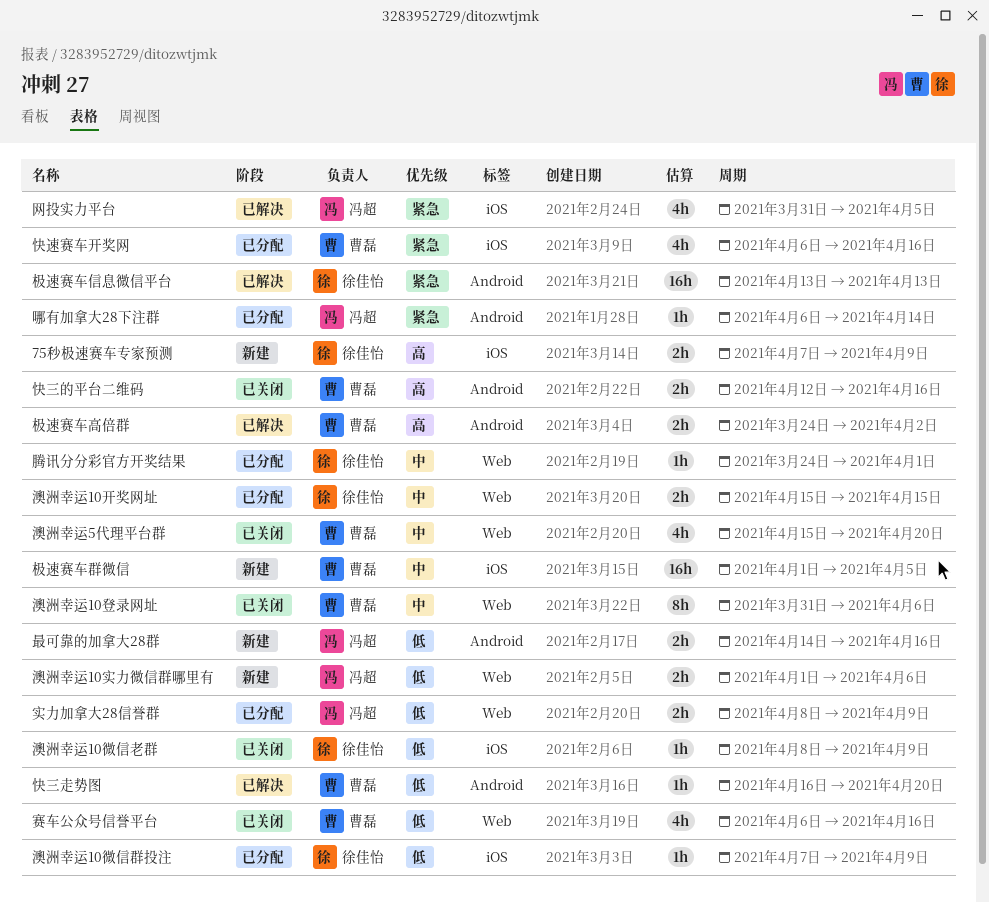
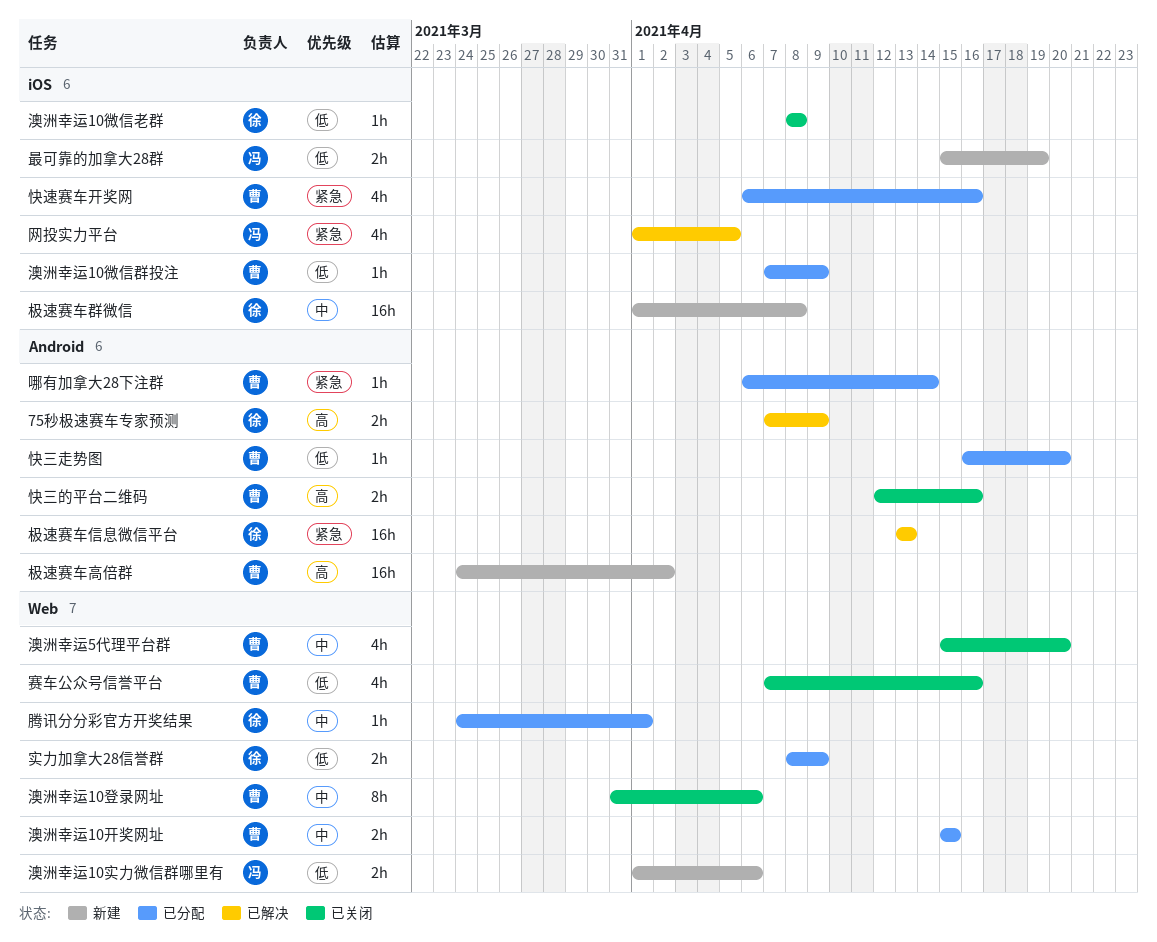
75秒极速赛车专家预测, status: 新建 -> 已解决
75秒极速赛车专家预测, label: iOS -> Android
哪有加拿大28下注群, owner: 冯超 -> 曹磊
实力加拿大28信誉群, owner: 冯超 -> 徐佳怡
快三走势图, status: 已解决 -> 已分配
最可靠的加拿大28群, label: Android -> iOS
最可靠的加拿大28群, start: Apr 14 -> Apr 15
最可靠的加拿大28群, due: Apr 16 -> Apr 19
极速赛车群微信, owner: 曹磊 -> 徐佳怡
极速赛车群微信, due: Apr 5 -> Apr 8
极速赛车高倍群, status: 已解决 -> 新建
极速赛车高倍群, estimate: 2h -> 16h
澳洲幸运10开奖网址, owner: 徐佳怡 -> 曹磊
澳洲幸运10微信群投注, owner: 徐佳怡 -> 曹磊
澳洲幸运10微信老群, due: Apr 9 -> Apr 8
网投实力平台, start: Mar 31 -> Apr 1
赛车公众号信誉平台, start: Apr 6 -> Apr 7

